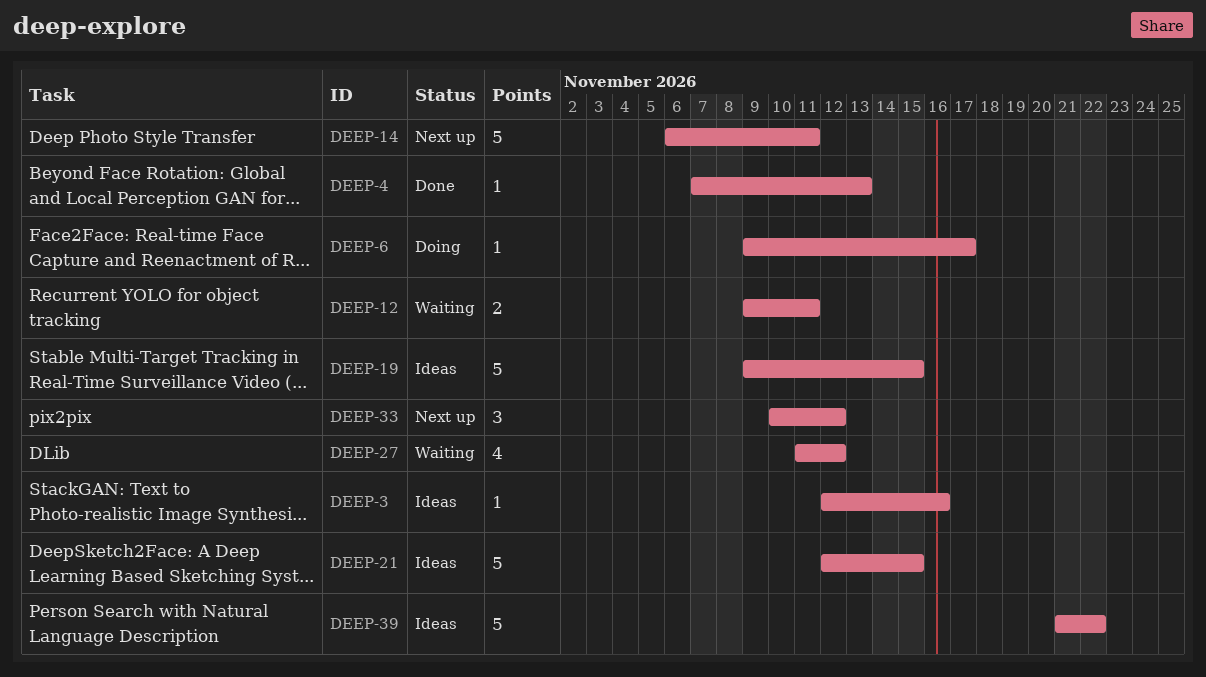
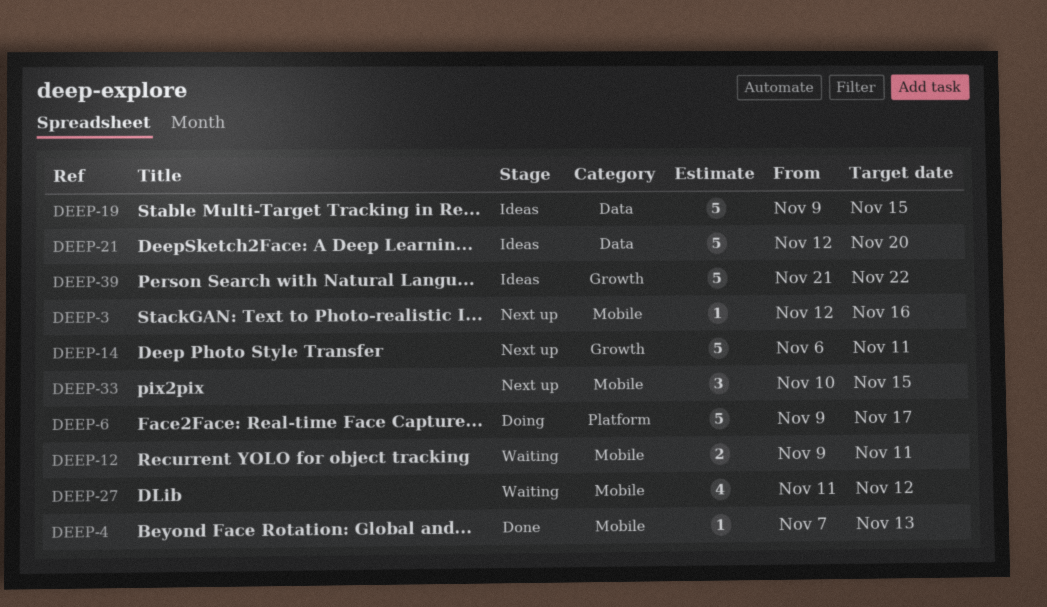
DEEP-3, status: Ideas -> Next up
DEEP-6, estimate: 1 -> 5
DEEP-21, due: Nov 15 -> Nov 20
DEEP-33, due: Nov 12 -> Nov 15

